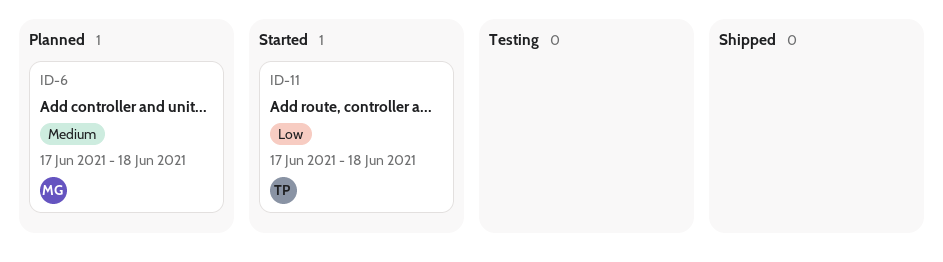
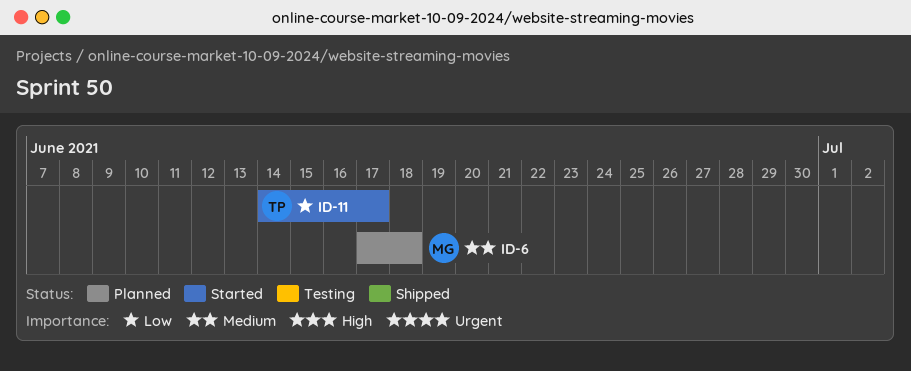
ID-11, start: Jun 17 -> Jun 14
ID-11, due: Jun 18 -> Jun 17

